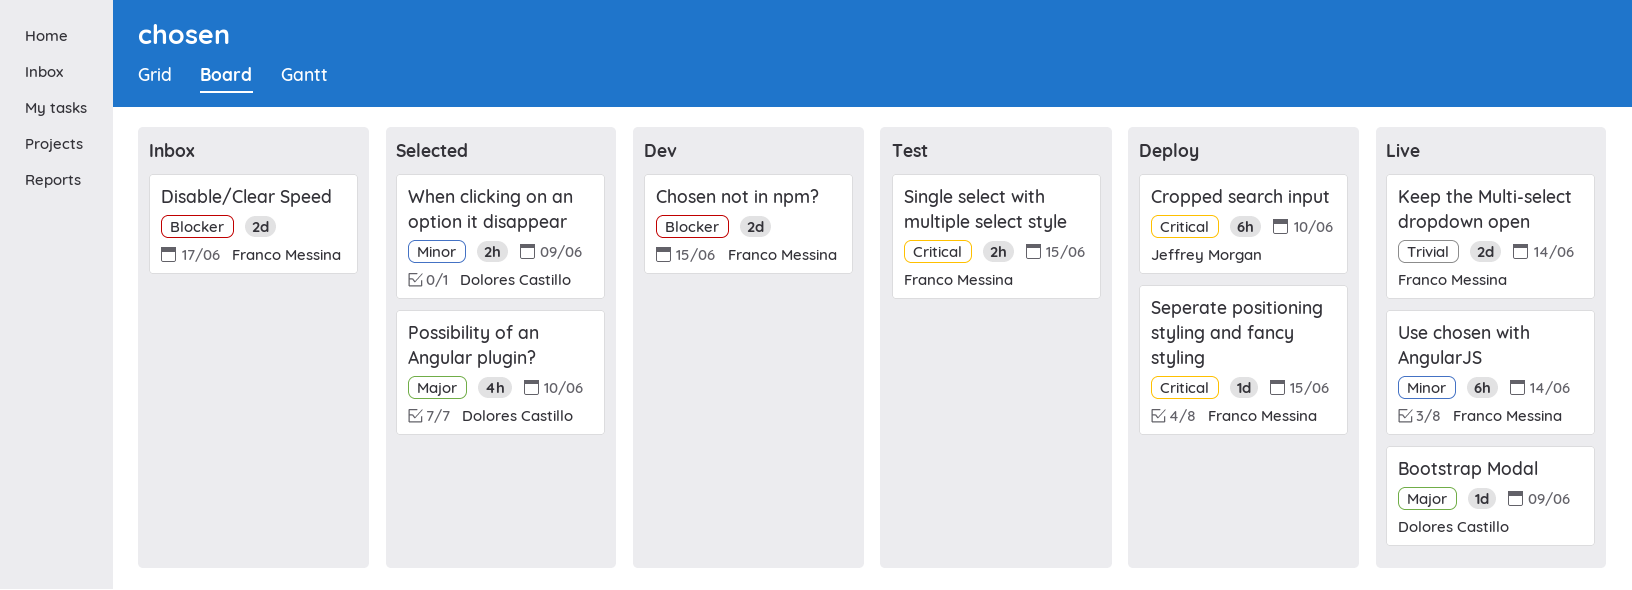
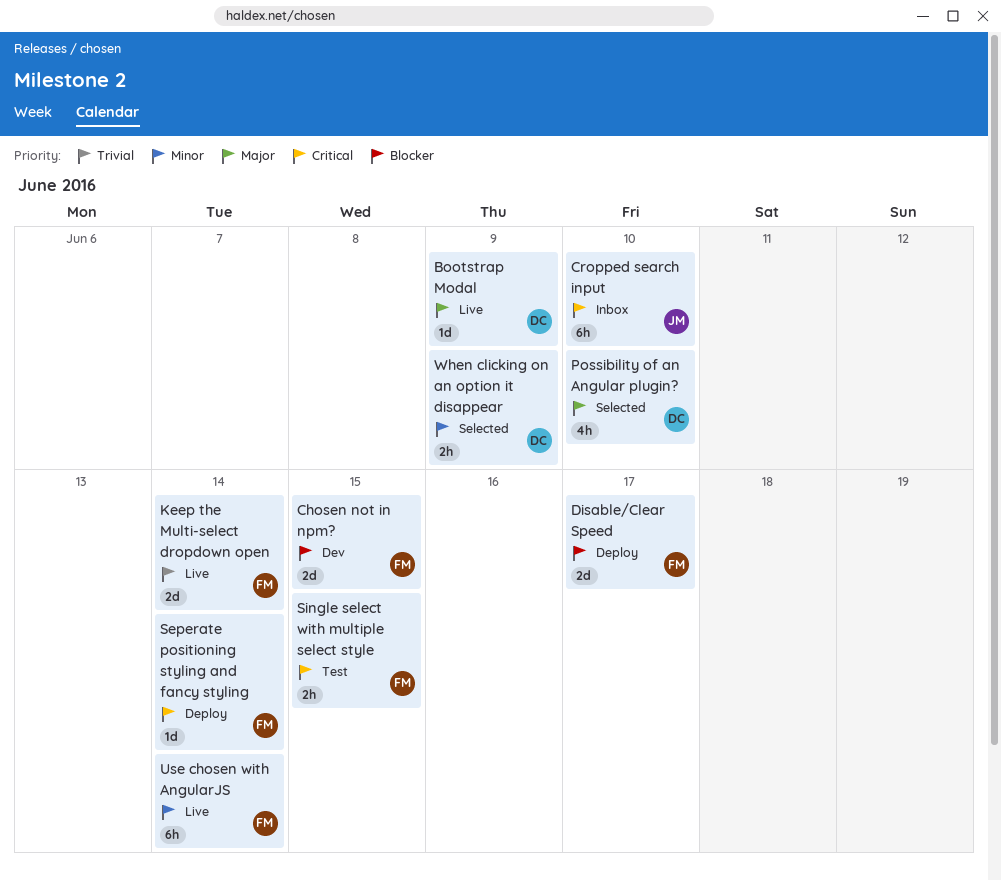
Cropped search input, status: Deploy -> Inbox
Disable/Clear Speed, status: Inbox -> Deploy
Seperate positioning styling and fancy styling, due: Jun 15 -> Jun 14

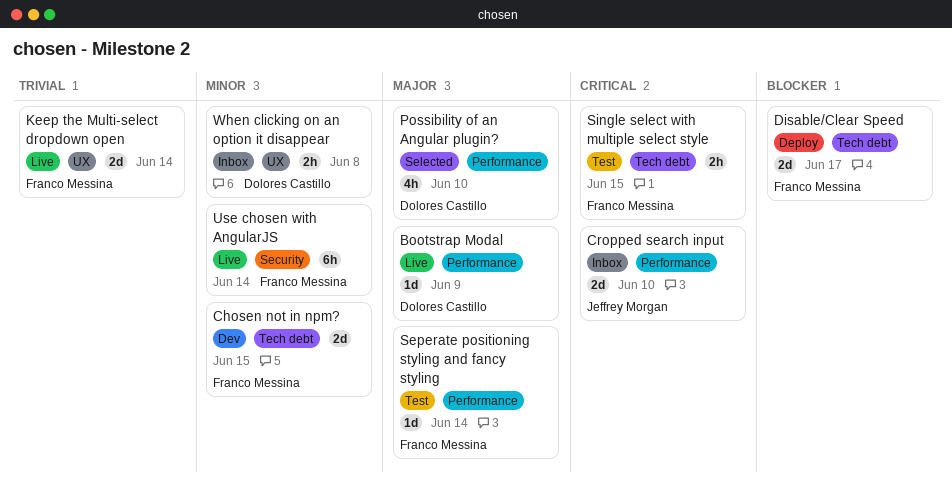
Chosen not in npm?, priority: Blocker -> Minor
Cropped search input, estimate: 6h -> 2d
Seperate positioning styling and fancy styling, status: Deploy -> Test
Seperate positioning styling and fancy styling, priority: Critical -> Major
When clicking on an option it disappear, status: Selected -> Inbox
When clicking on an option it disappear, due: Jun 9 -> Jun 8

